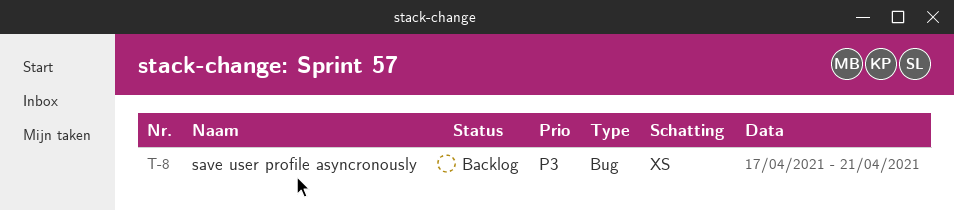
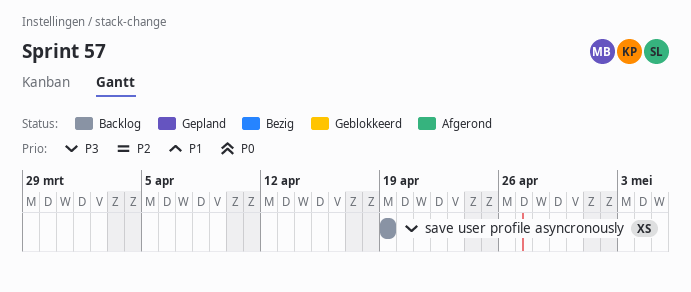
save user profile asyncronously, start: Apr 17 -> Apr 19
save user profile asyncronously, due: Apr 21 -> Apr 19

